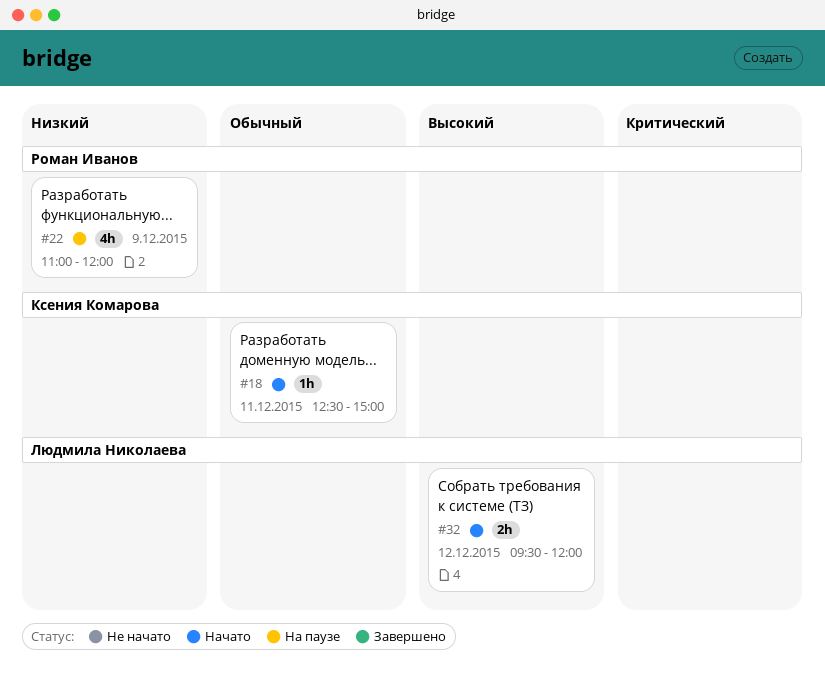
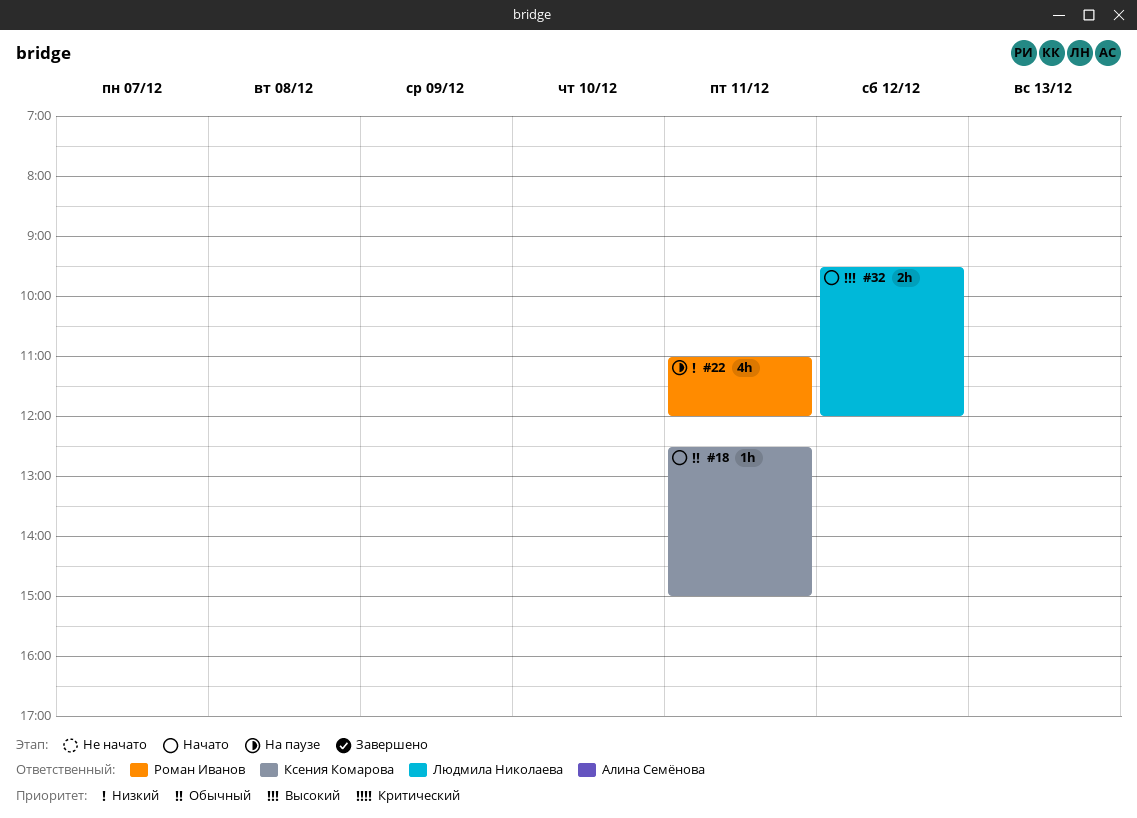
#22, day: Dec 9 -> Dec 11

